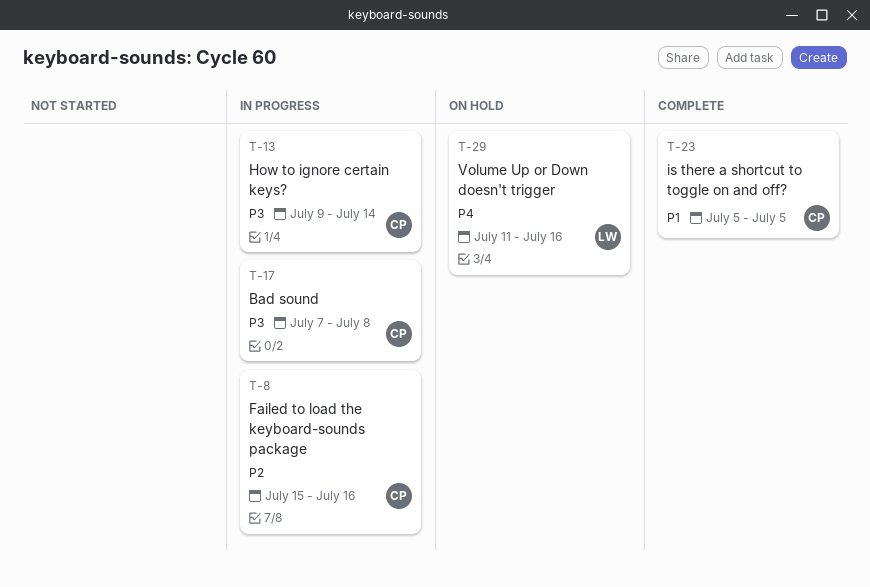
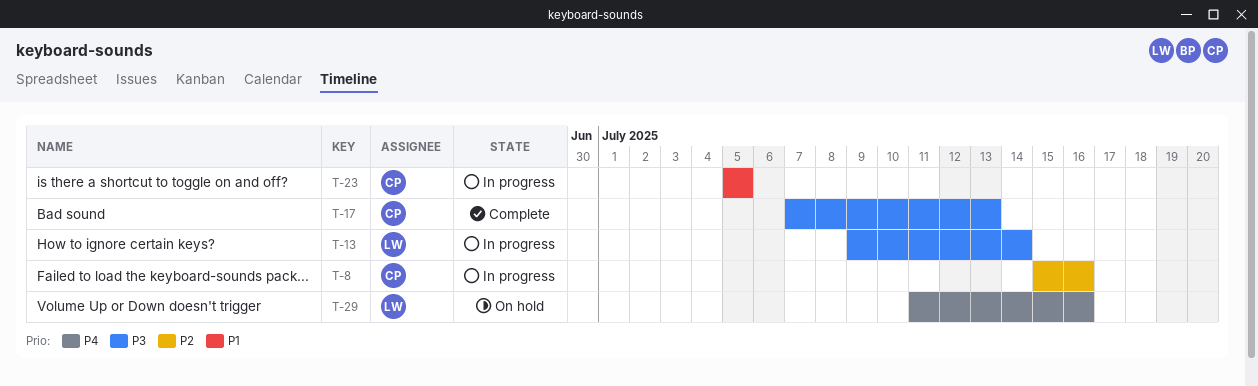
T-13, owner: CP -> LW
T-17, status: In progress -> Complete
T-17, due: Jul 8 -> Jul 13
T-23, status: Complete -> In progress

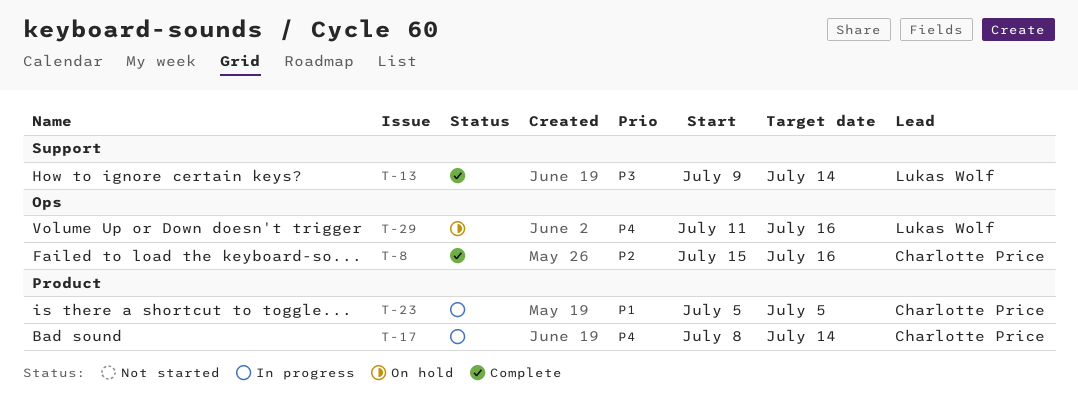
T-8, status: In progress -> Complete
T-13, status: In progress -> Complete
T-17, status: Complete -> In progress
T-17, priority: P3 -> P4
T-17, start: Jul 7 -> Jul 8
T-17, due: Jul 13 -> Jul 14

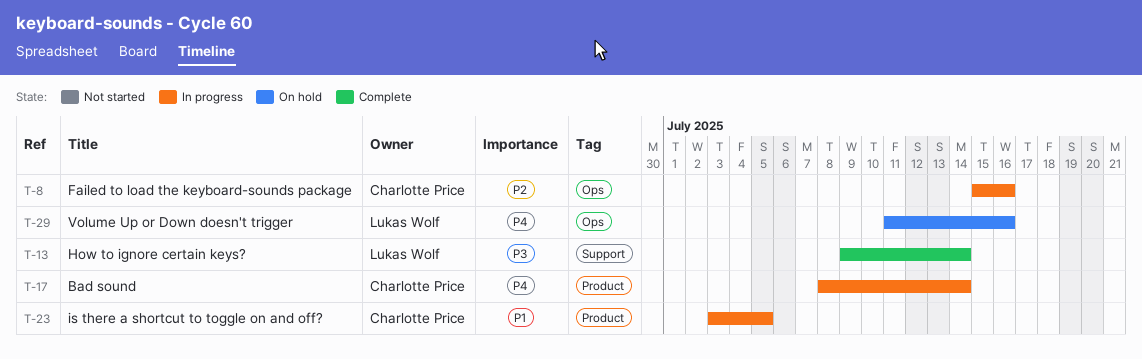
T-8, status: Complete -> In progress
T-23, start: Jul 5 -> Jul 3

